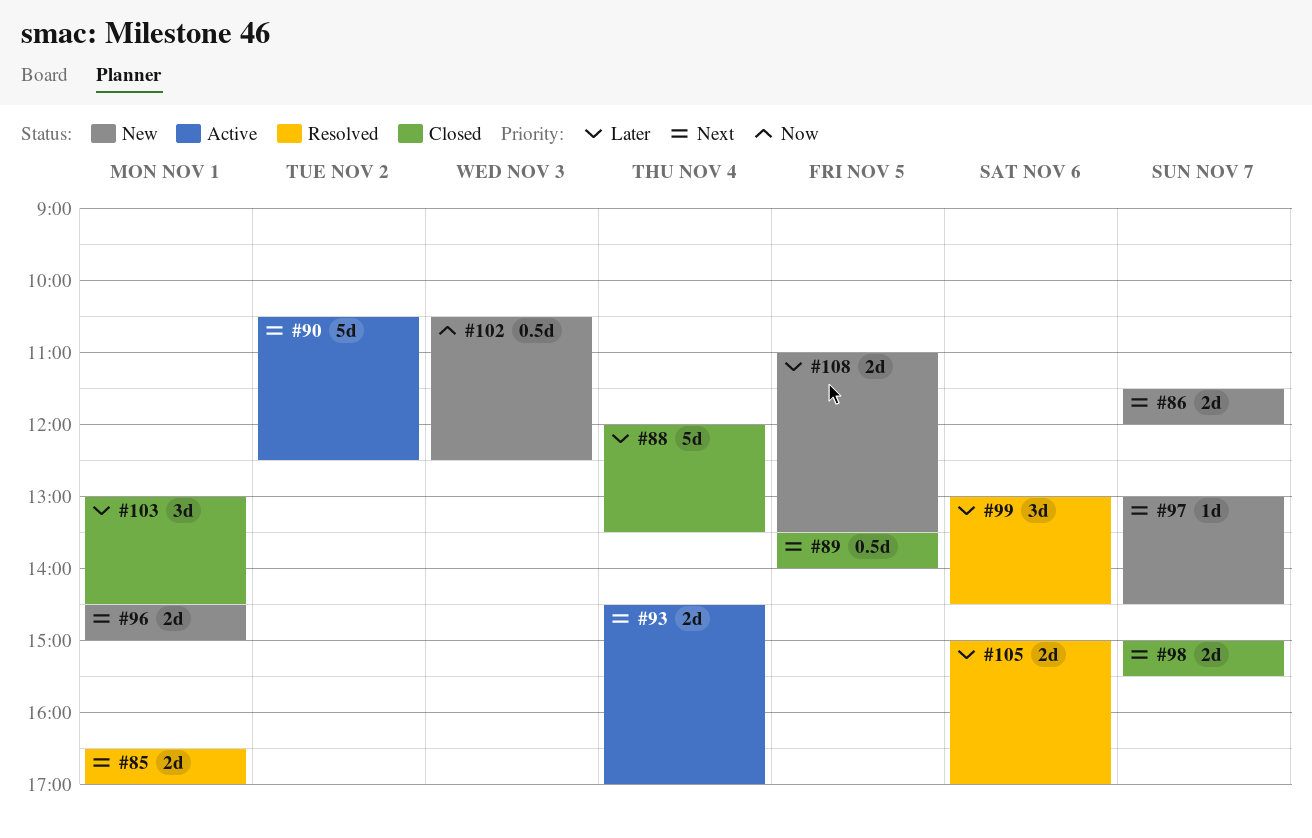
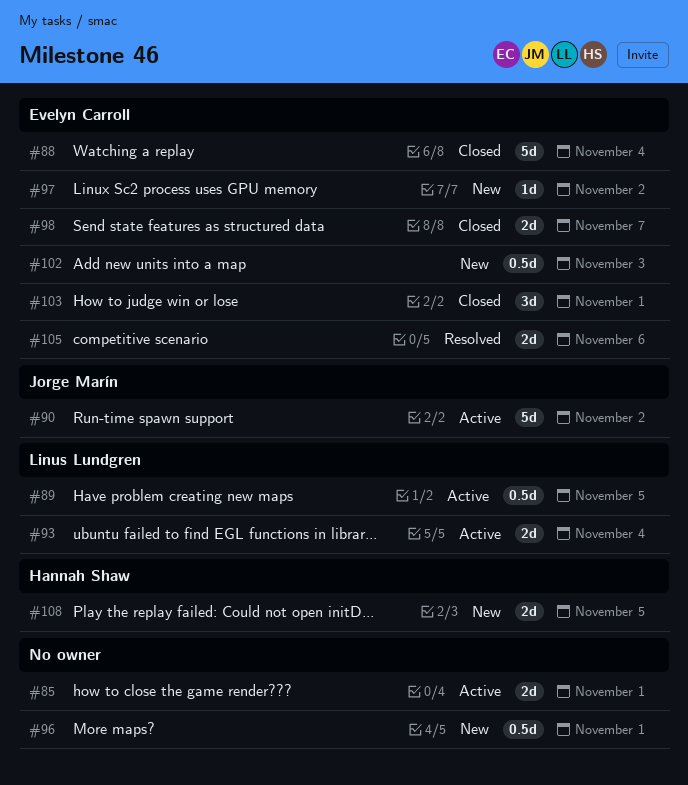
#85, status: Resolved -> Active
#86: present -> none
#89, status: Closed -> Active
#96, estimate: 2d -> 0.5d
#97, day: Nov 7 -> Nov 2
#99: present -> none

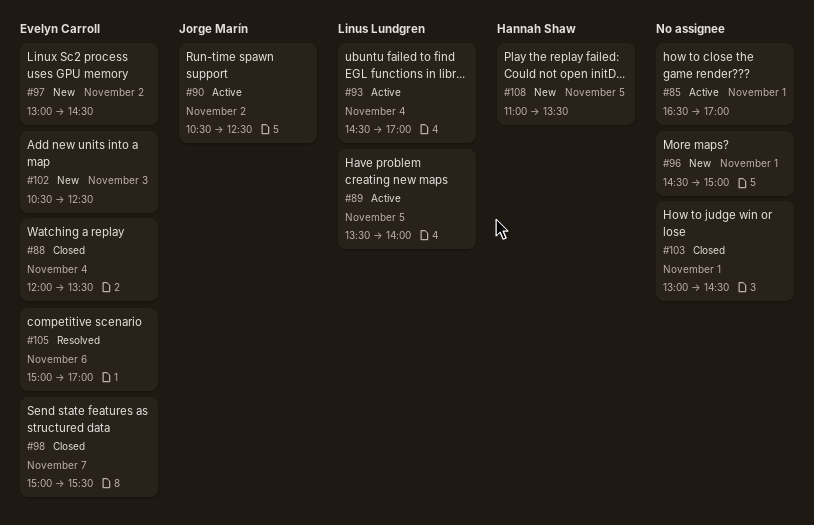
#103, owner: Evelyn Carroll -> none

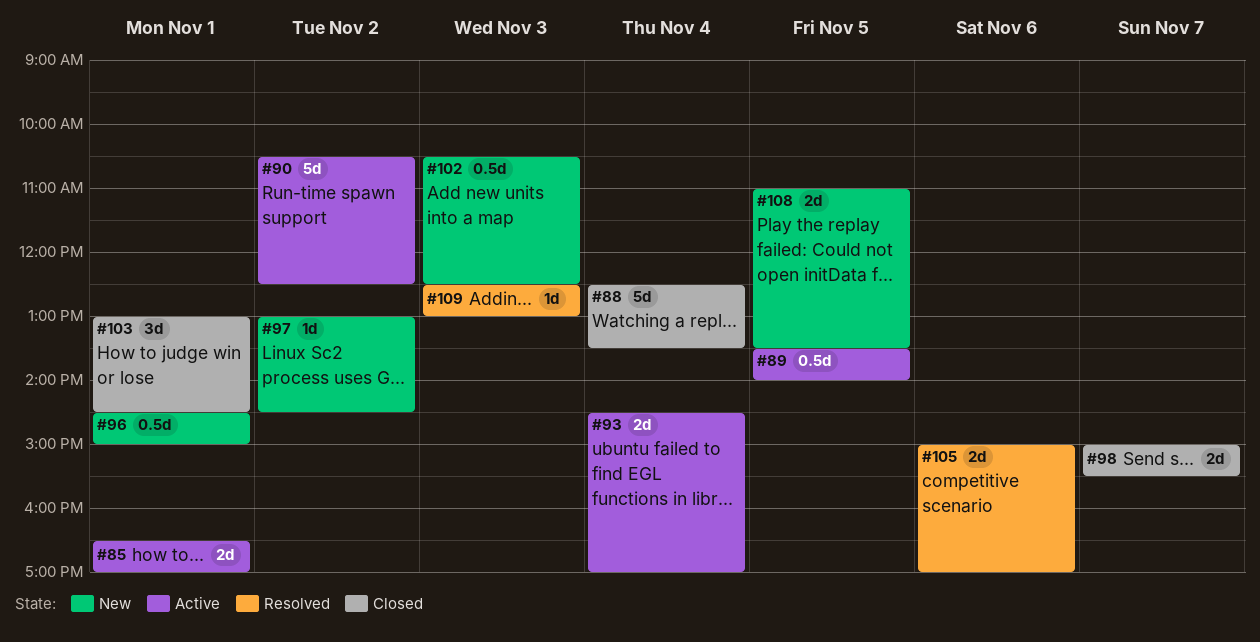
#88, begins: 12:00 -> 12:30
#109: none -> present

